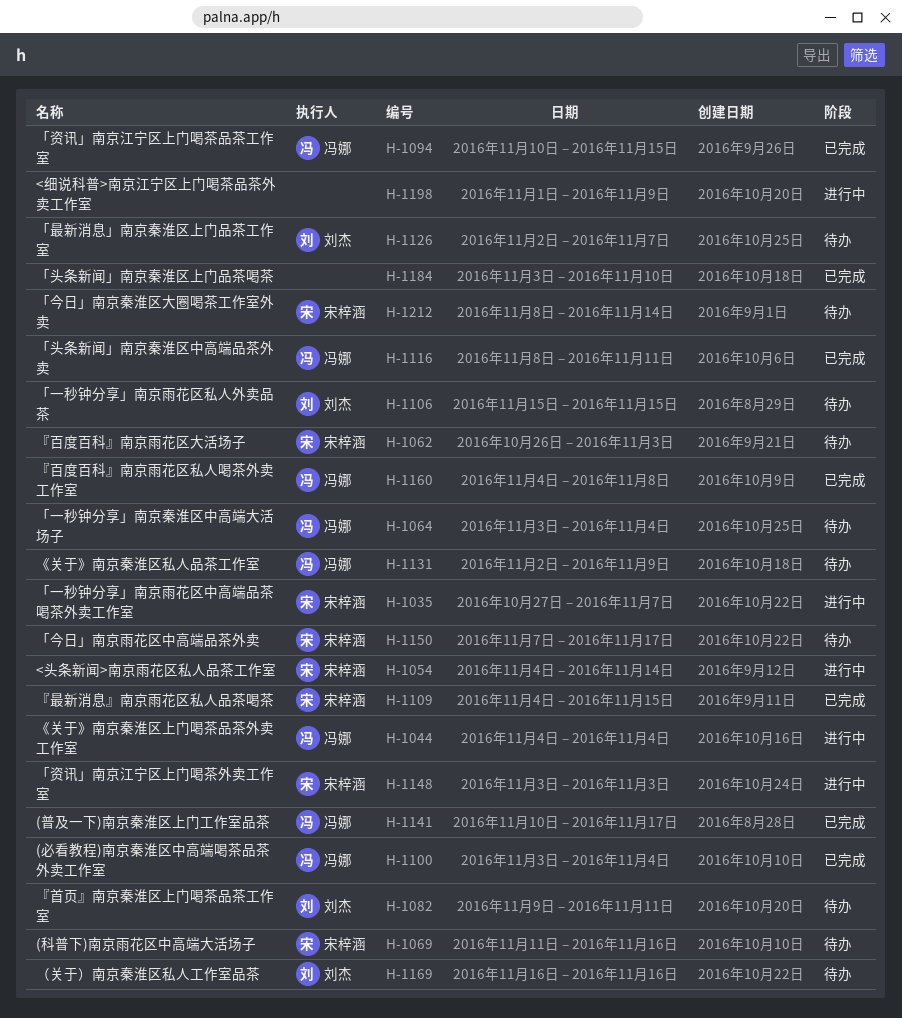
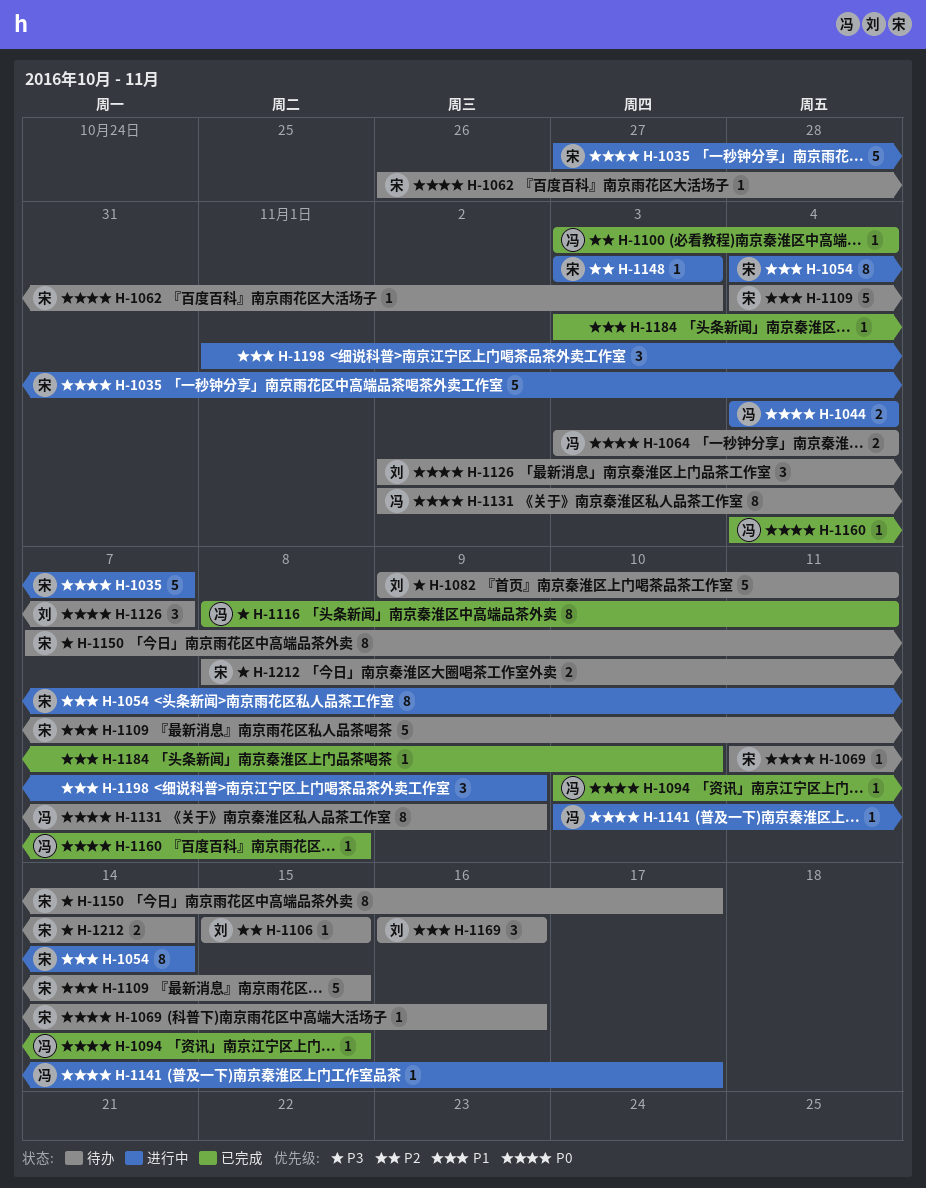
H-1109, status: 已完成 -> 待办
H-1141, status: 已完成 -> 进行中

